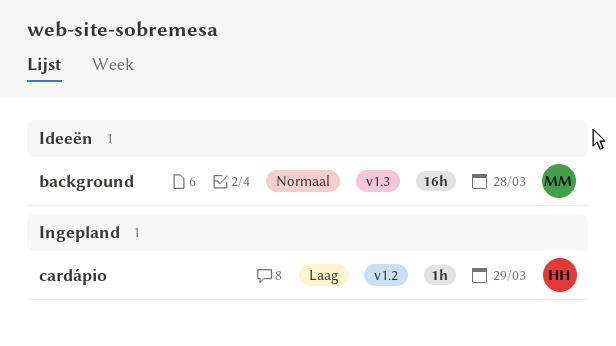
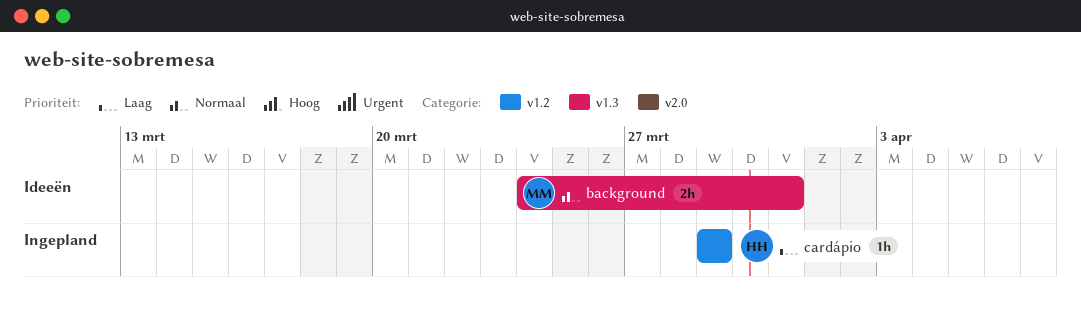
background, estimate: 16h -> 2h
background, due: Mar 28 -> Mar 31

